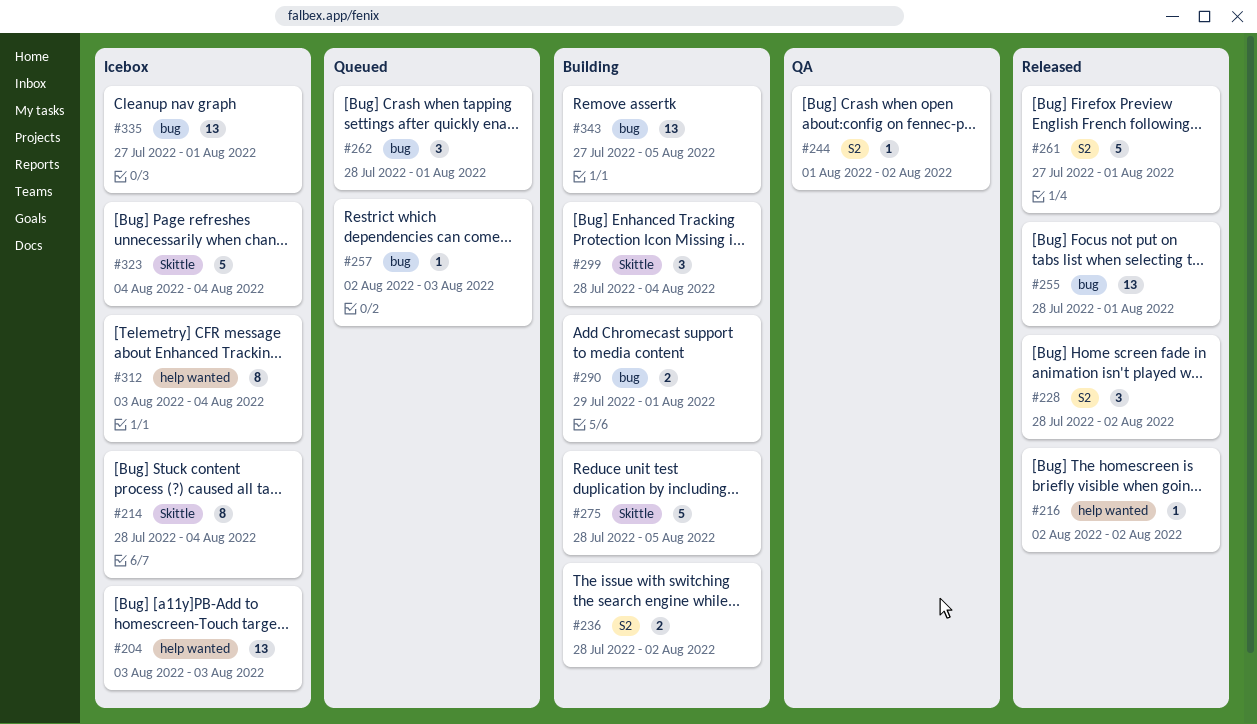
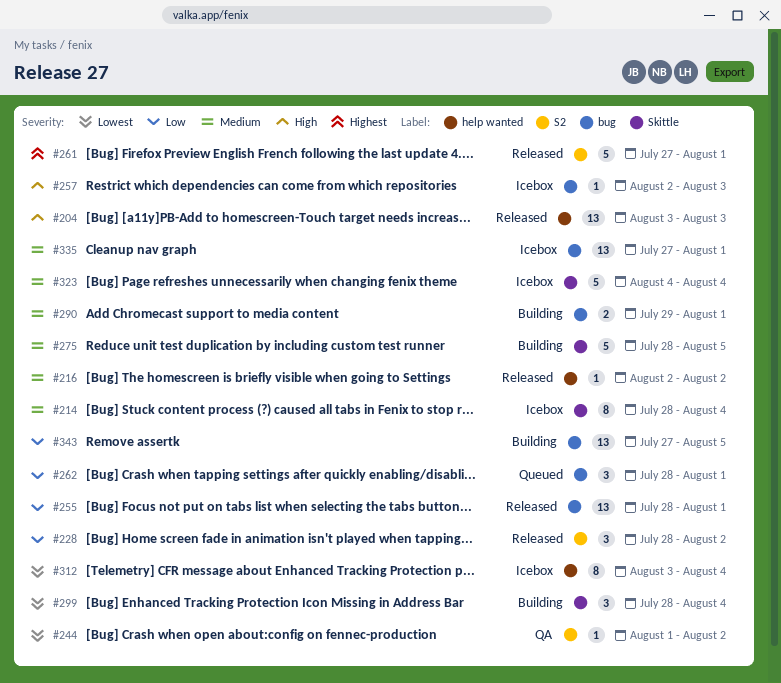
#204, status: Icebox -> Released
#236: present -> none
#257, status: Queued -> Icebox

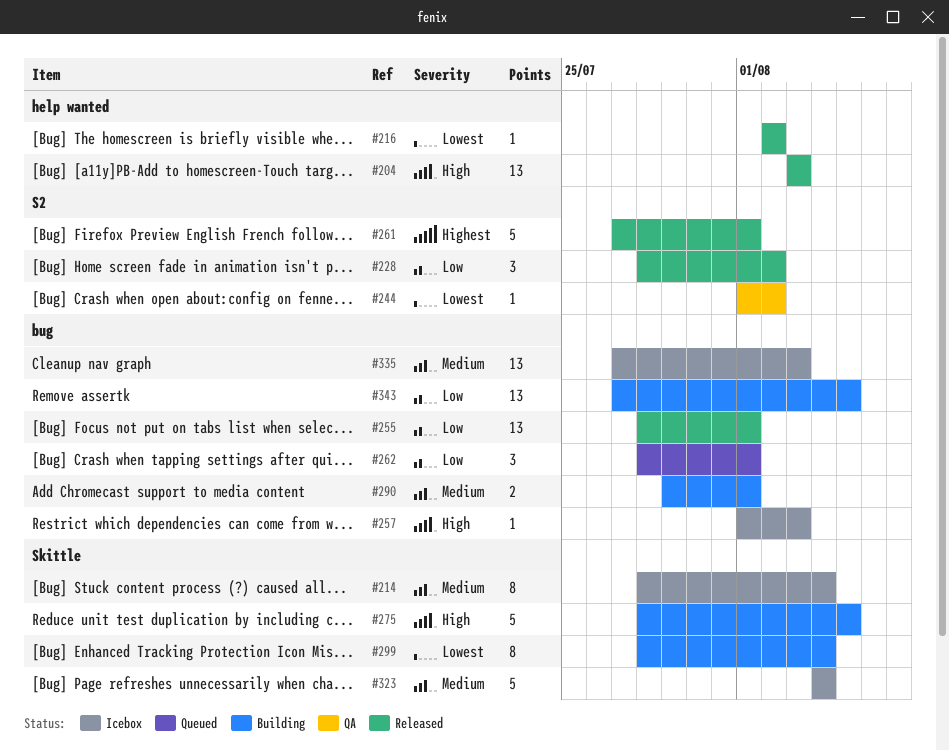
#216, priority: Medium -> Lowest
#257, start: Aug 2 -> Aug 1
#275, priority: Medium -> High
#299, estimate: 3 -> 8
#312: present -> none
#335, due: Aug 1 -> Aug 3

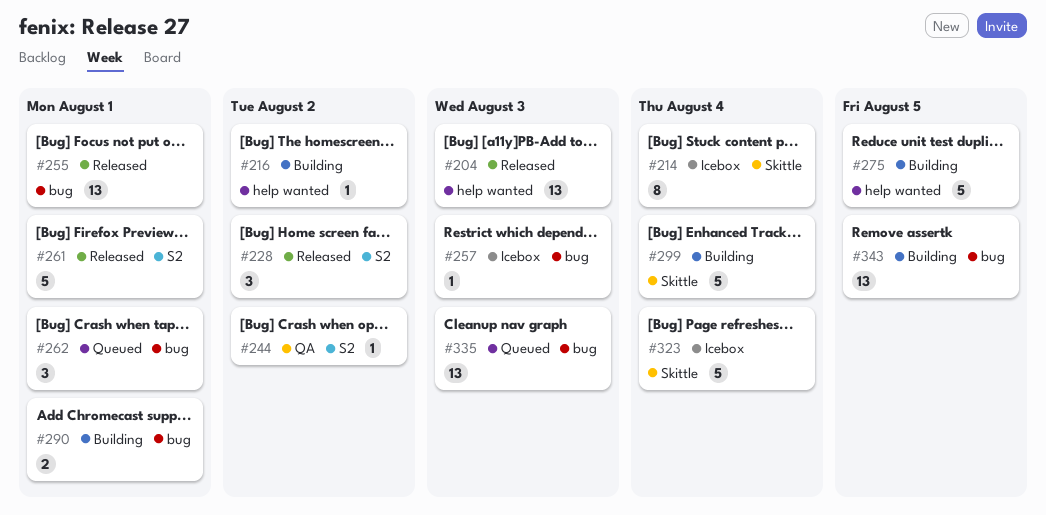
#216, status: Released -> Building
#275, label: Skittle -> help wanted
#299, estimate: 8 -> 5
#335, status: Icebox -> Queued

